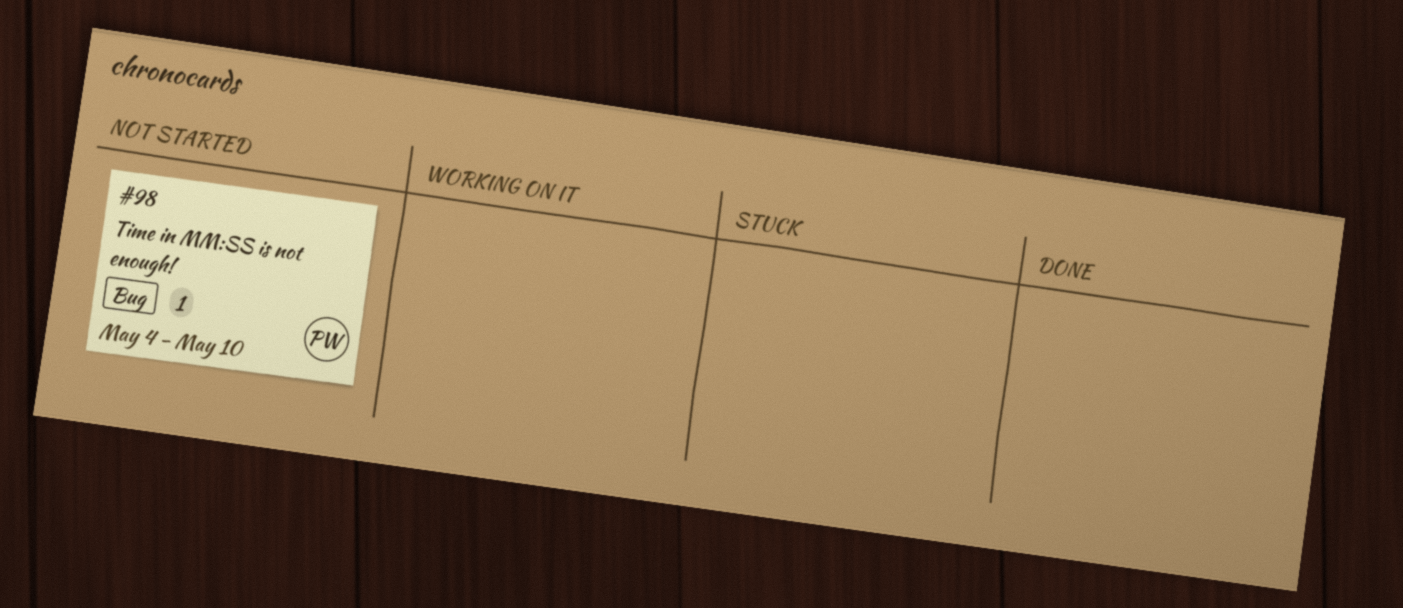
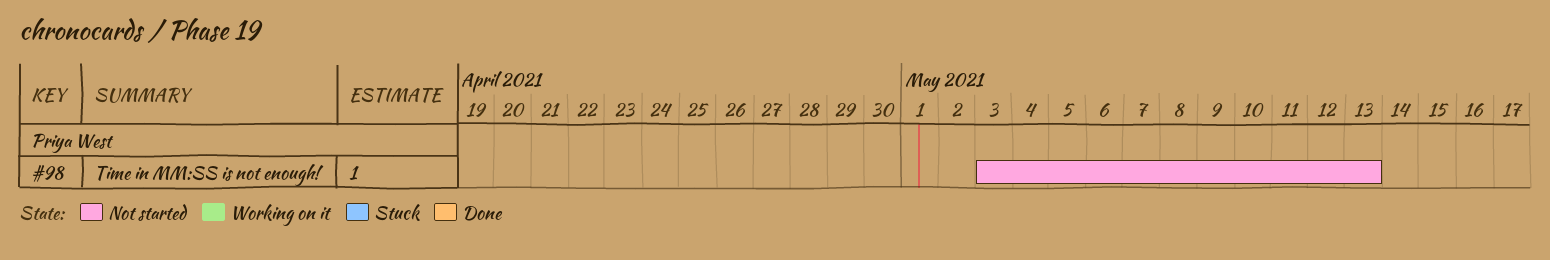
#98, start: May 4 -> May 3
#98, due: May 10 -> May 13

